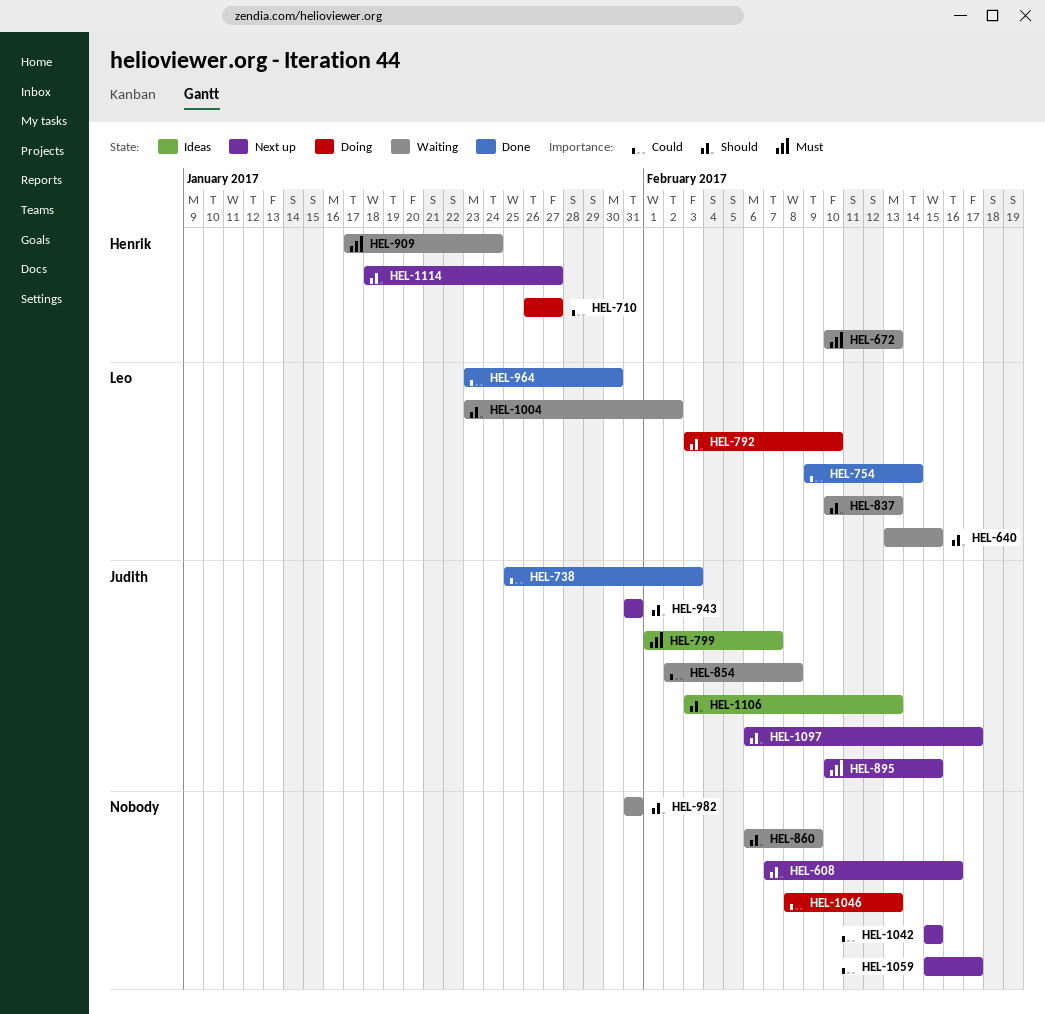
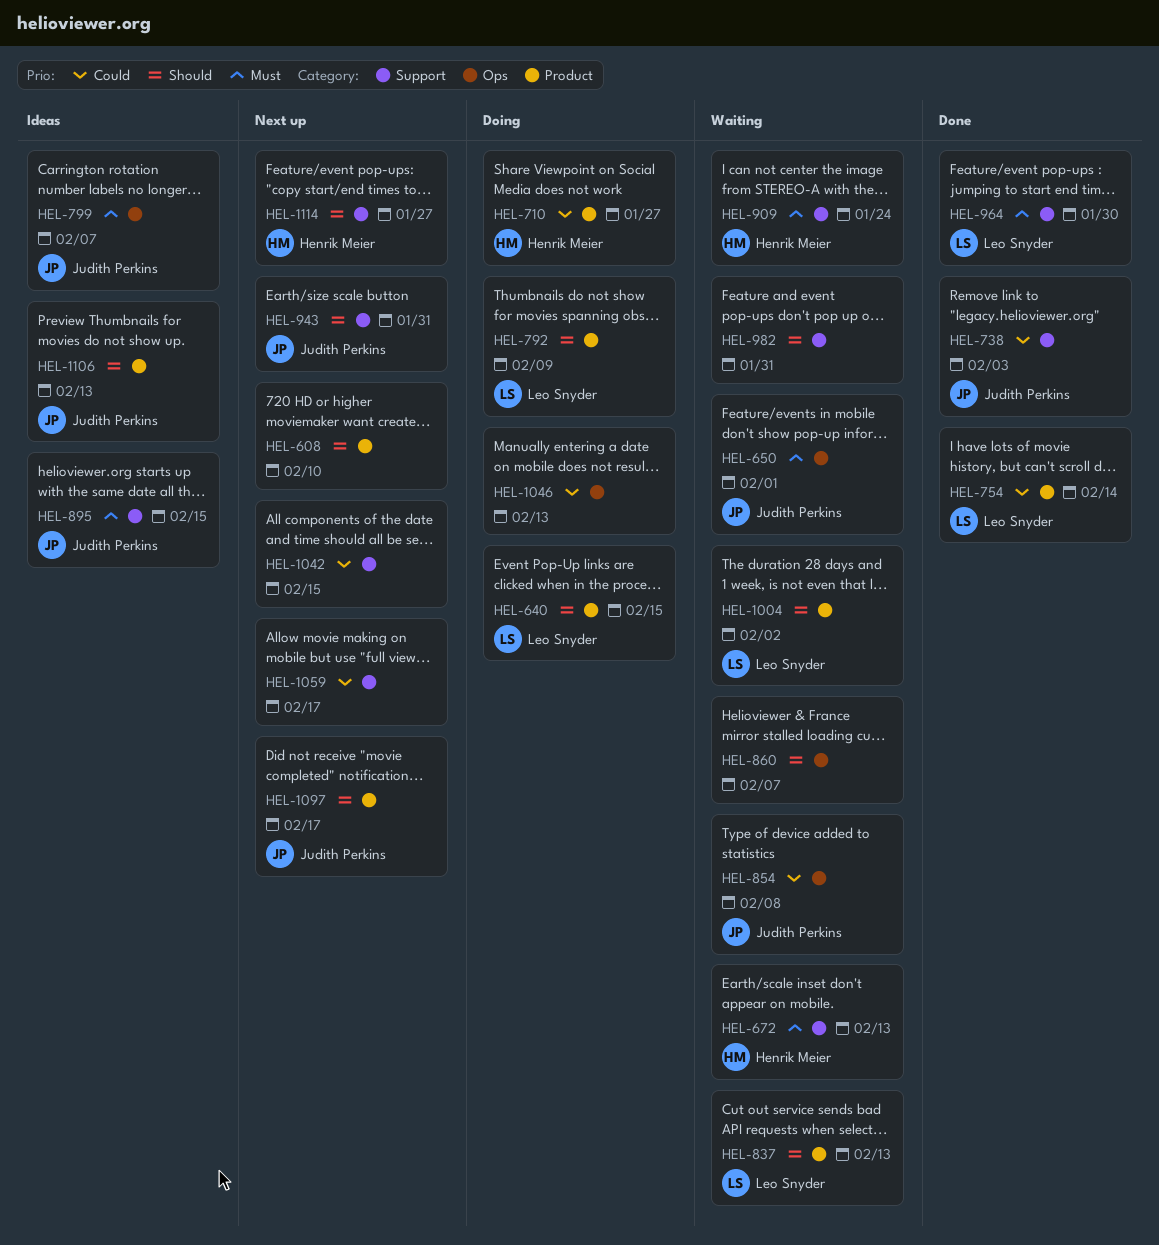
HEL-608, due: Feb 16 -> Feb 10
HEL-640, status: Waiting -> Doing
HEL-650: none -> present
HEL-792, due: Feb 10 -> Feb 9
HEL-860, due: Feb 9 -> Feb 7
HEL-895, status: Next up -> Ideas
HEL-964, priority: Could -> Must

